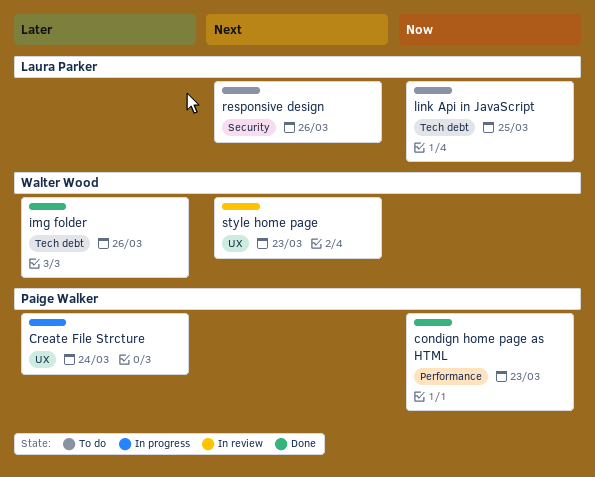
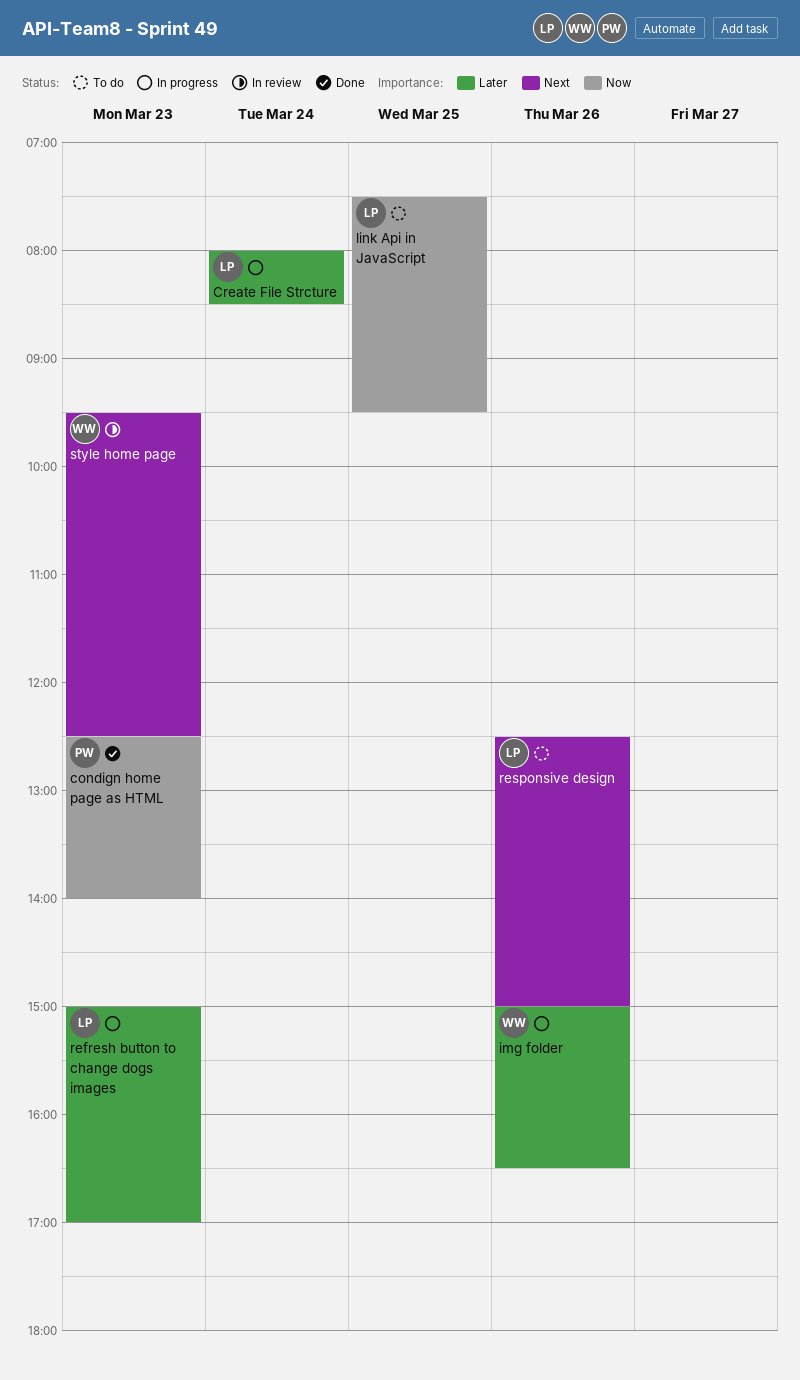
Create File Strcture, owner: Paige Walker -> Laura Parker
img folder, status: Done -> In progress
refresh button to change dogs images: none -> present

